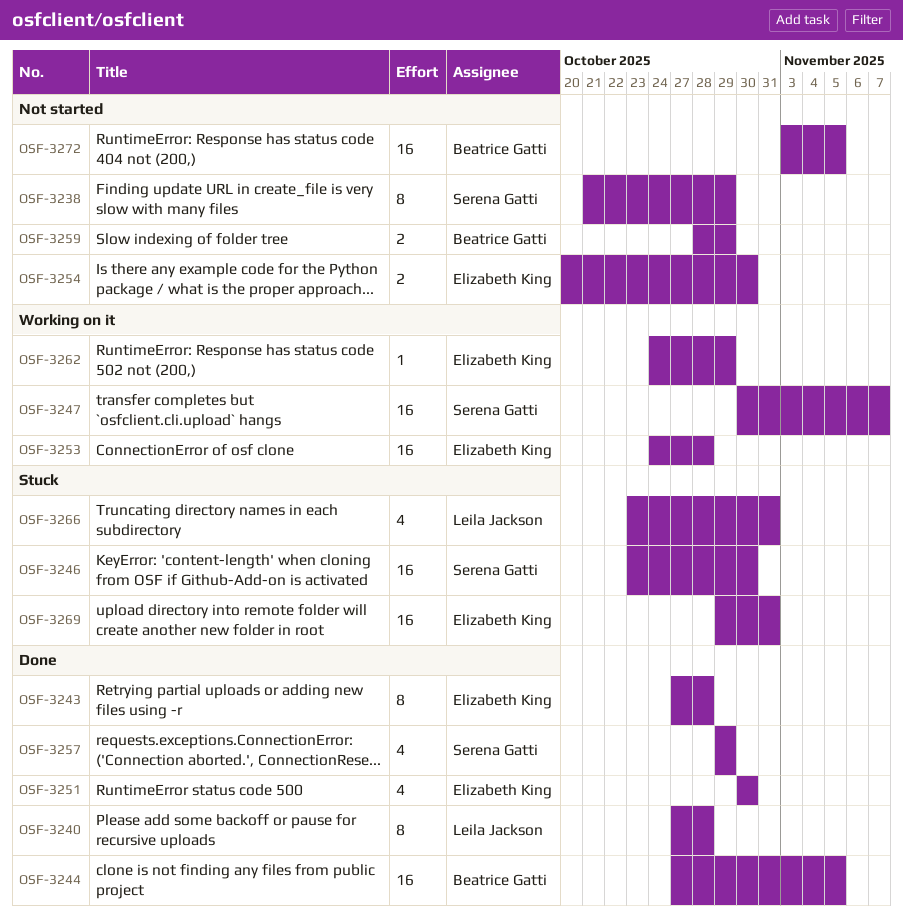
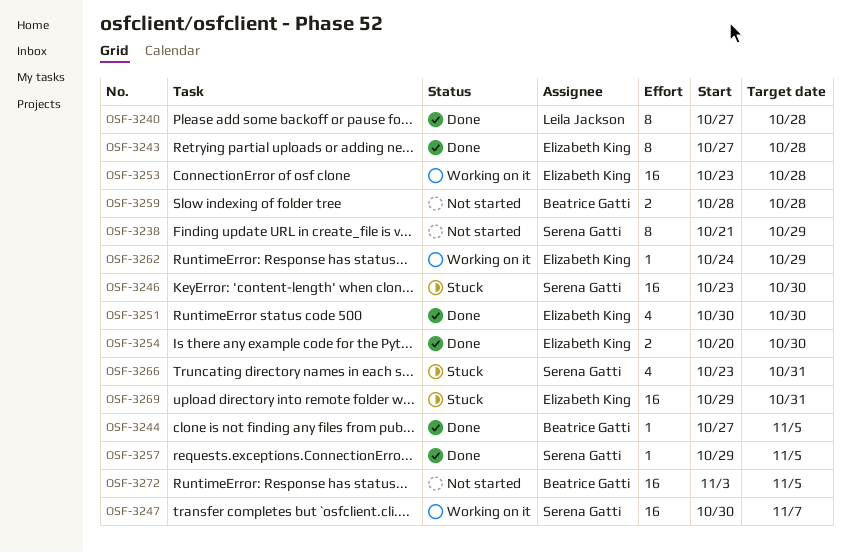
OSF-3244, estimate: 16 -> 1
OSF-3253, start: Oct 24 -> Oct 23
OSF-3254, status: Not started -> Done
OSF-3257, estimate: 4 -> 1
OSF-3257, due: Oct 29 -> Nov 5
OSF-3259, due: Oct 29 -> Oct 28
OSF-3266, owner: Leila Jackson -> Serena Gatti

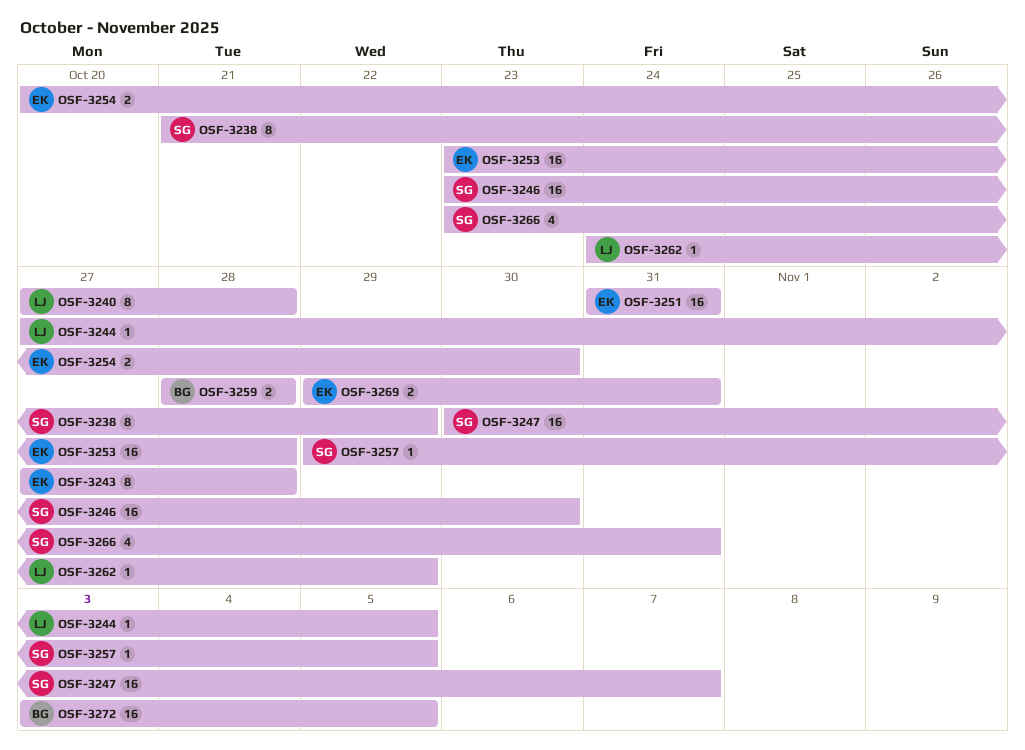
OSF-3244, owner: Beatrice Gatti -> Leila Jackson
OSF-3251, estimate: 4 -> 16
OSF-3251, start: Oct 30 -> Oct 31
OSF-3251, due: Oct 30 -> Oct 31
OSF-3262, owner: Elizabeth King -> Leila Jackson
OSF-3269, estimate: 16 -> 2

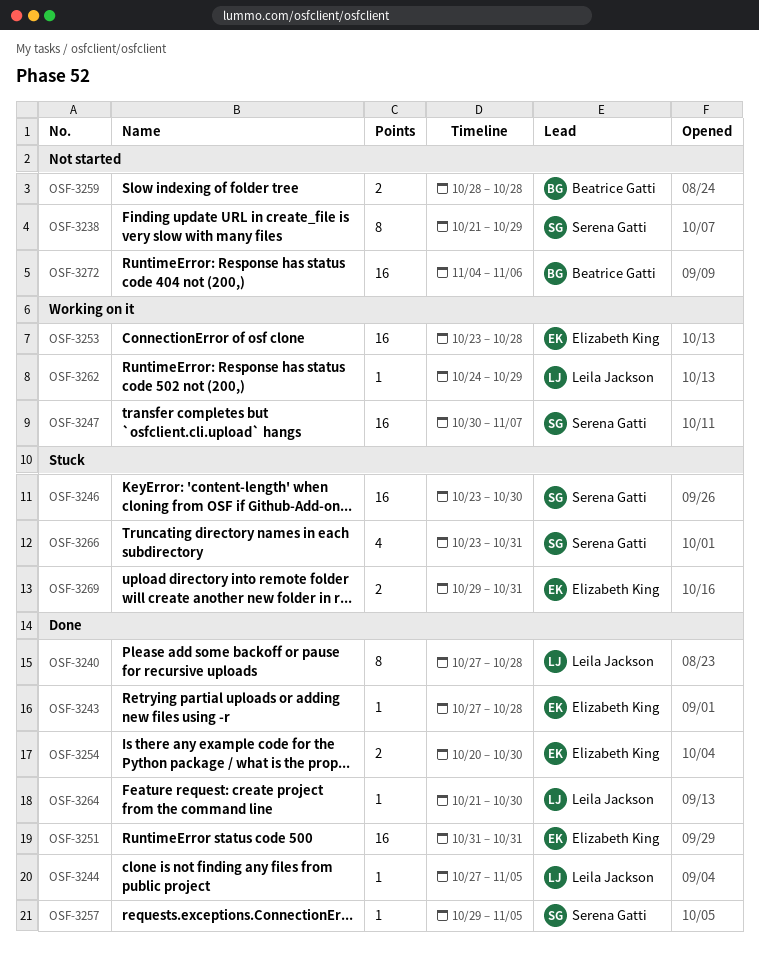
OSF-3243, estimate: 8 -> 1
OSF-3264: none -> present
OSF-3272, start: Nov 3 -> Nov 4
OSF-3272, due: Nov 5 -> Nov 6

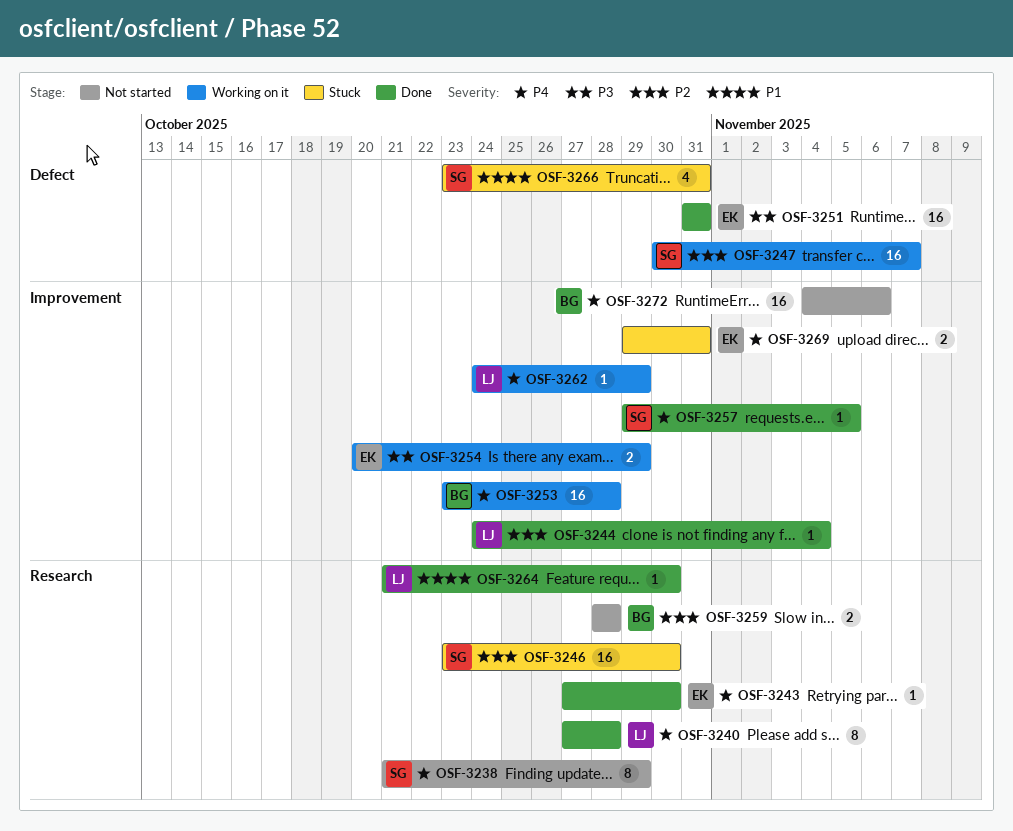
OSF-3243, due: Oct 28 -> Oct 30
OSF-3244, start: Oct 27 -> Oct 24
OSF-3244, due: Nov 5 -> Nov 4
OSF-3253, owner: Elizabeth King -> Beatrice Gatti
OSF-3254, status: Done -> Working on it
OSF-3254, due: Oct 30 -> Oct 29

